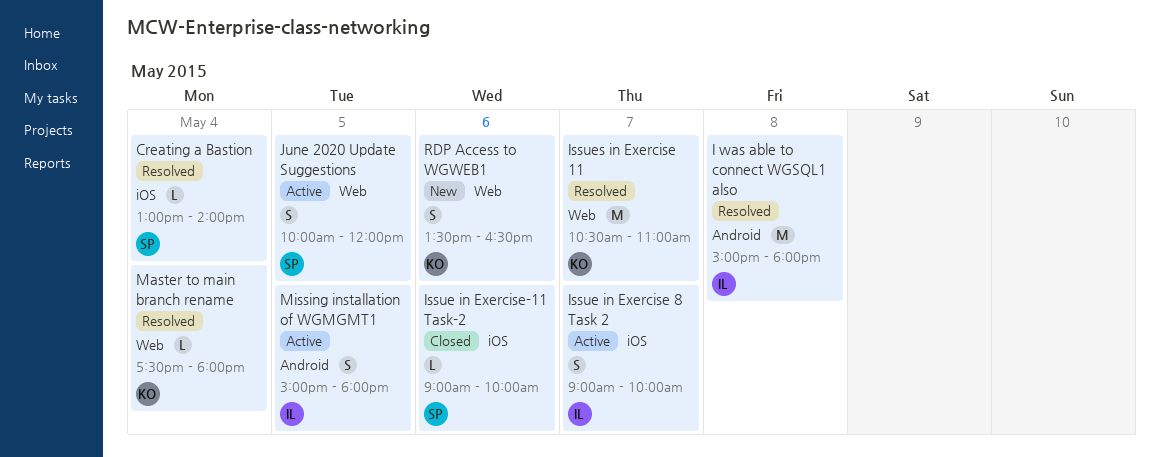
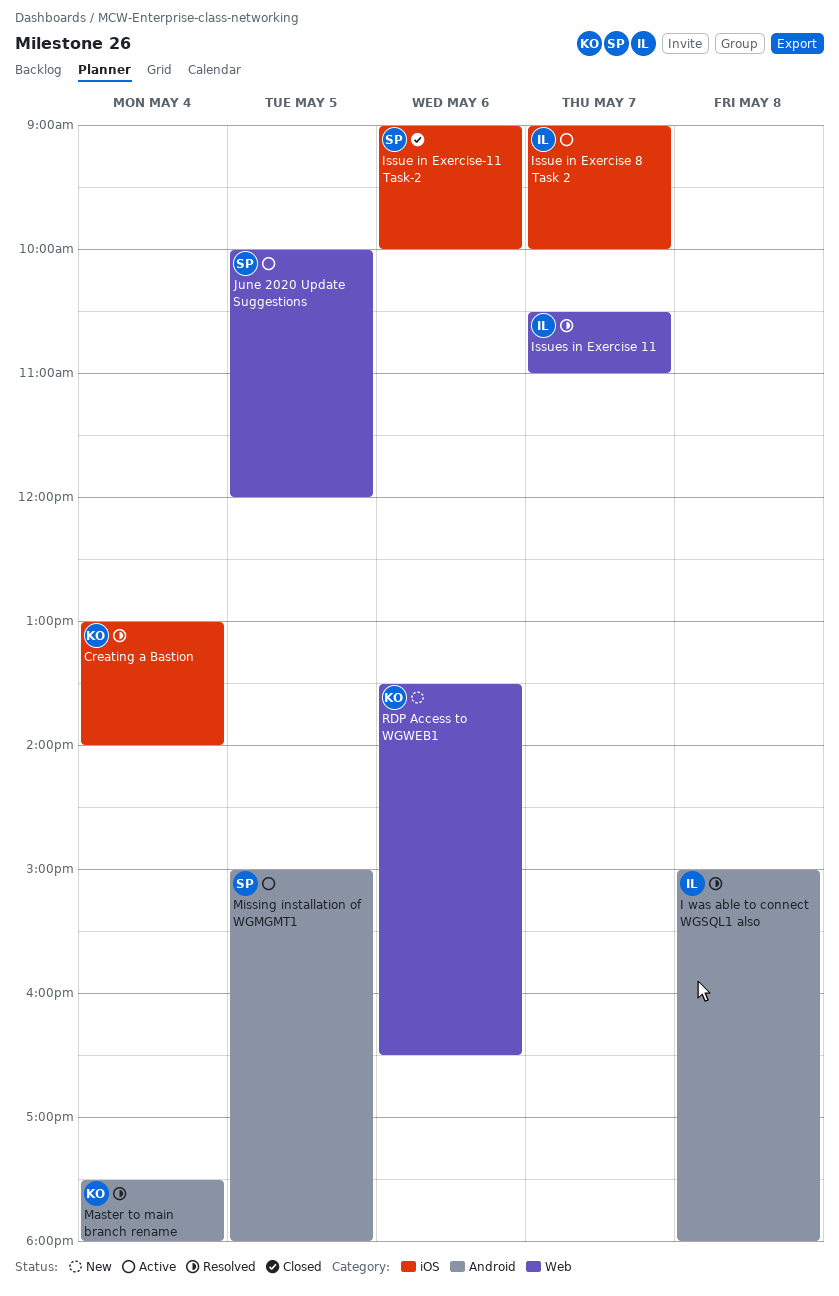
Creating a Bastion, owner: SP -> KO
Issues in Exercise 11, owner: KO -> IL
Master to main branch rename, label: Web -> Android
Missing installation of WGMGMT1, owner: IL -> SP

